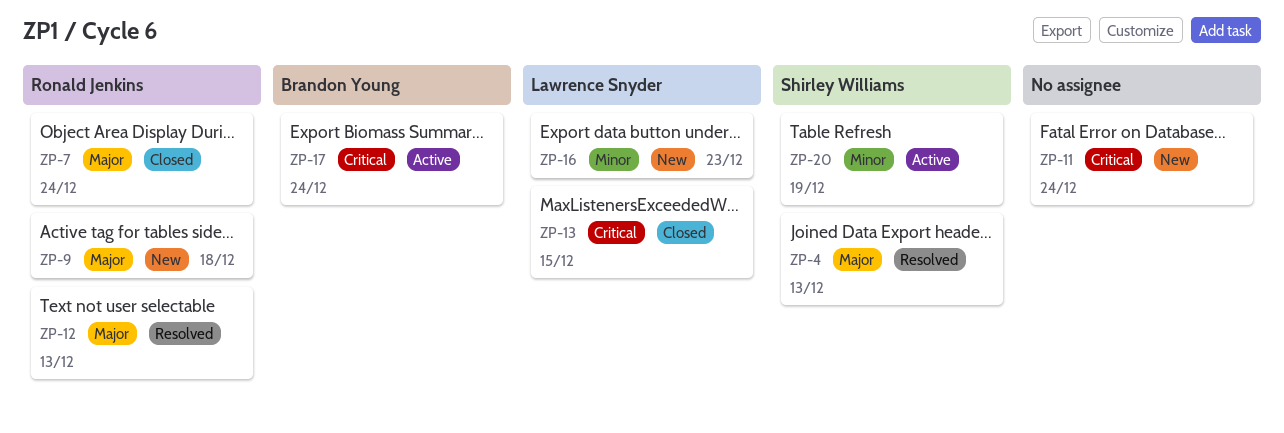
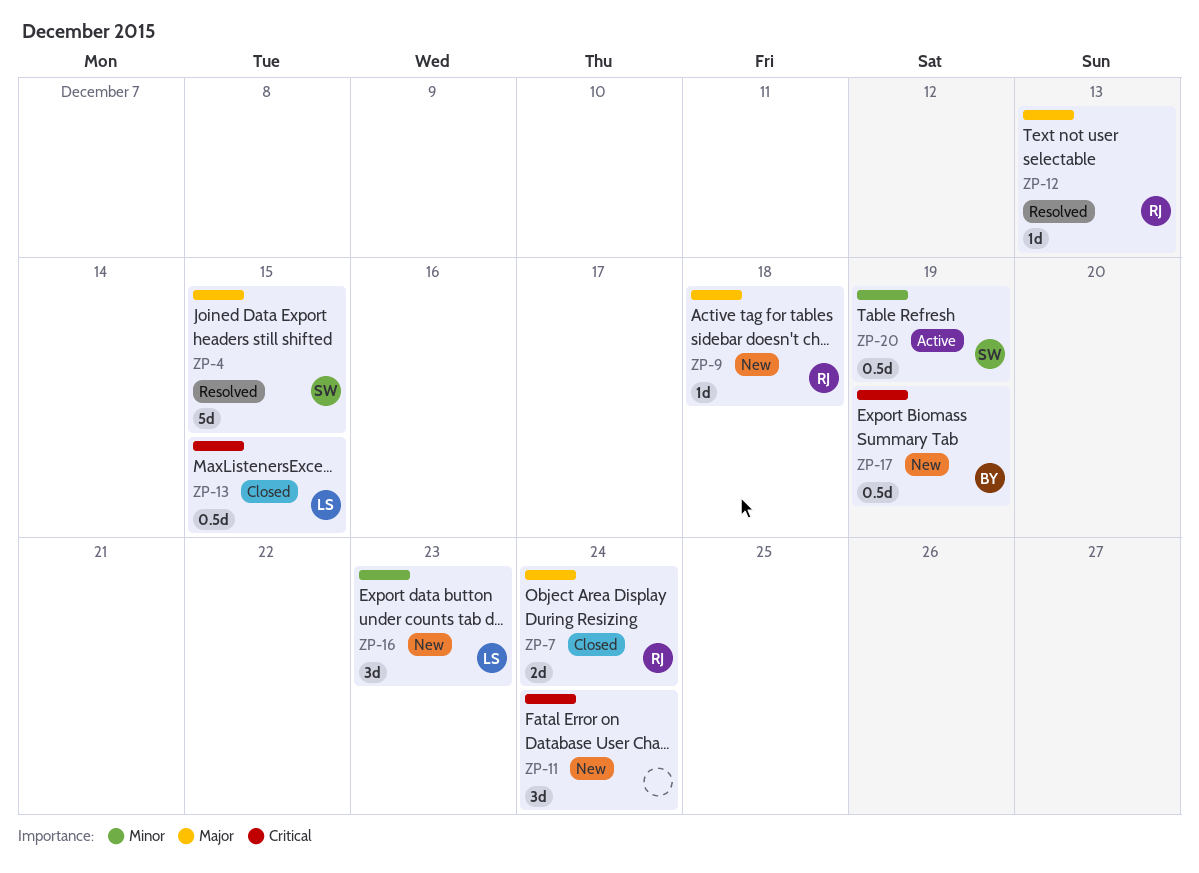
ZP-4, due: Dec 13 -> Dec 15
ZP-17, status: Active -> New
ZP-17, due: Dec 24 -> Dec 19

